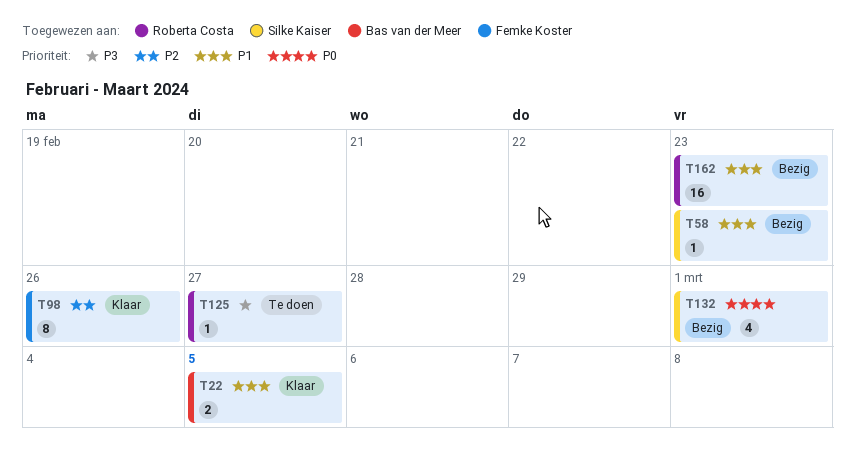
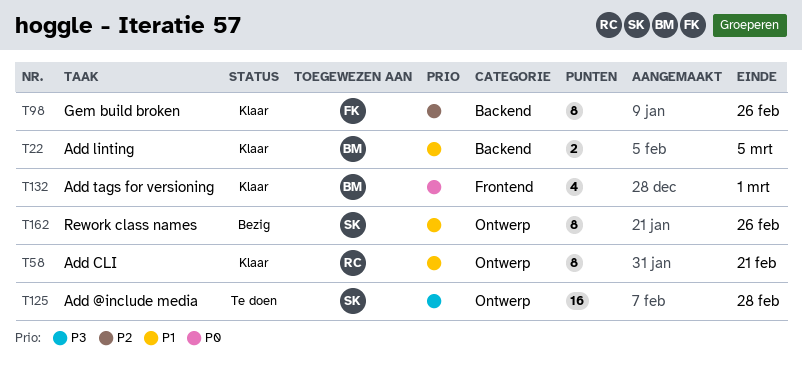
T58, status: Bezig -> Klaar
T58, owner: Silke Kaiser -> Roberta Costa
T58, estimate: 1 -> 8
T58, due: Feb 23 -> Feb 21
T125, owner: Roberta Costa -> Silke Kaiser
T125, estimate: 1 -> 16
T125, due: Feb 27 -> Feb 28
T132, status: Bezig -> Klaar
T132, owner: Silke Kaiser -> Bas van der Meer
T162, owner: Roberta Costa -> Silke Kaiser
T162, estimate: 16 -> 8
T162, due: Feb 23 -> Feb 26

